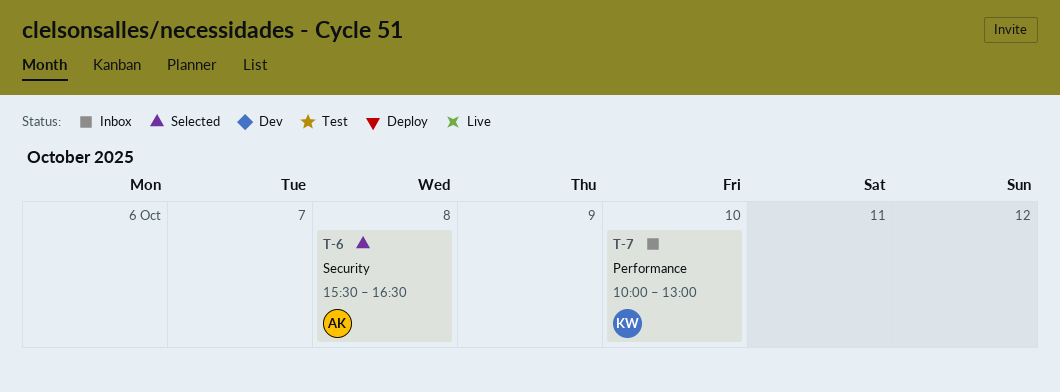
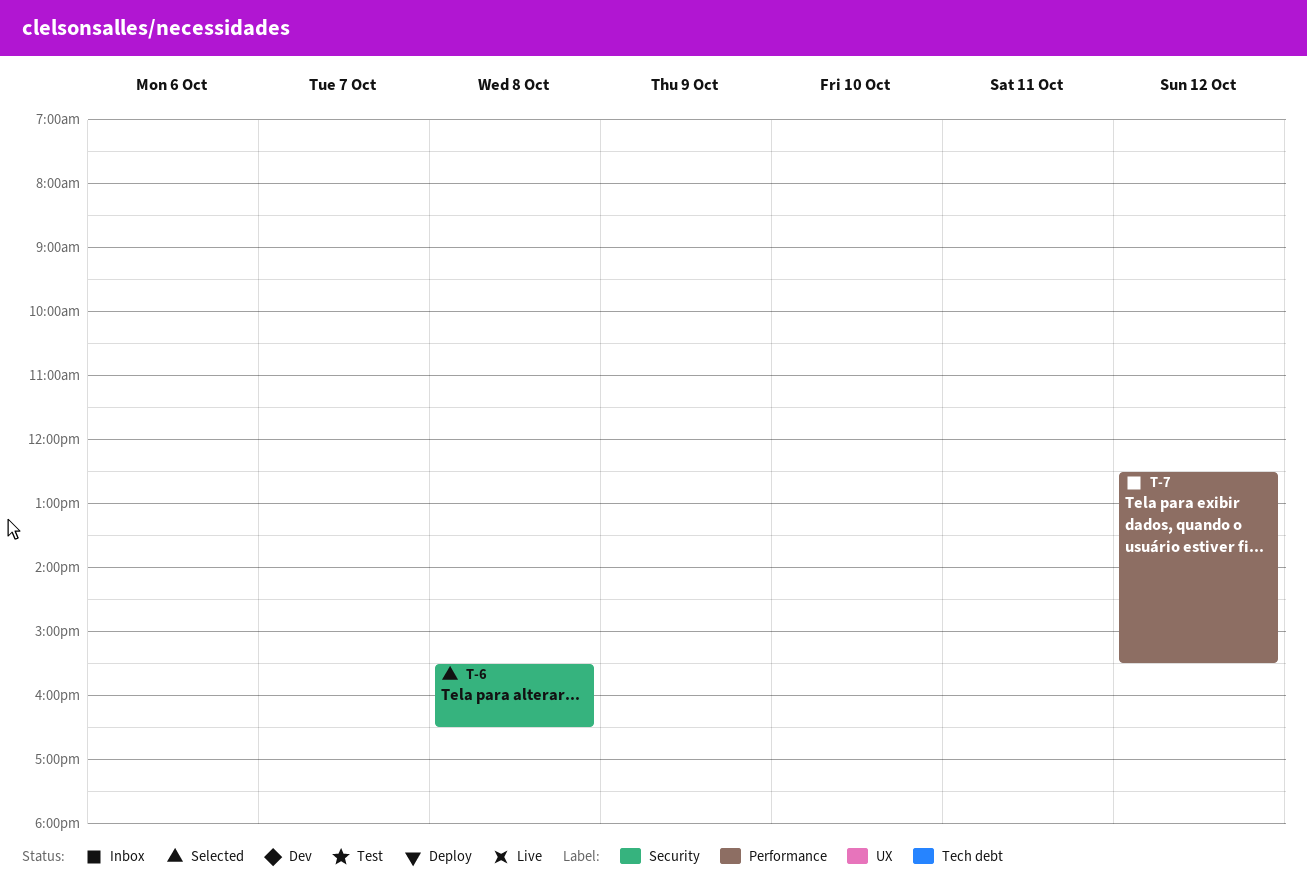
T-7, day: Oct 10 -> Oct 12
T-7, begins: 10:00 -> 12:30
T-7, ends: 13:00 -> 15:30

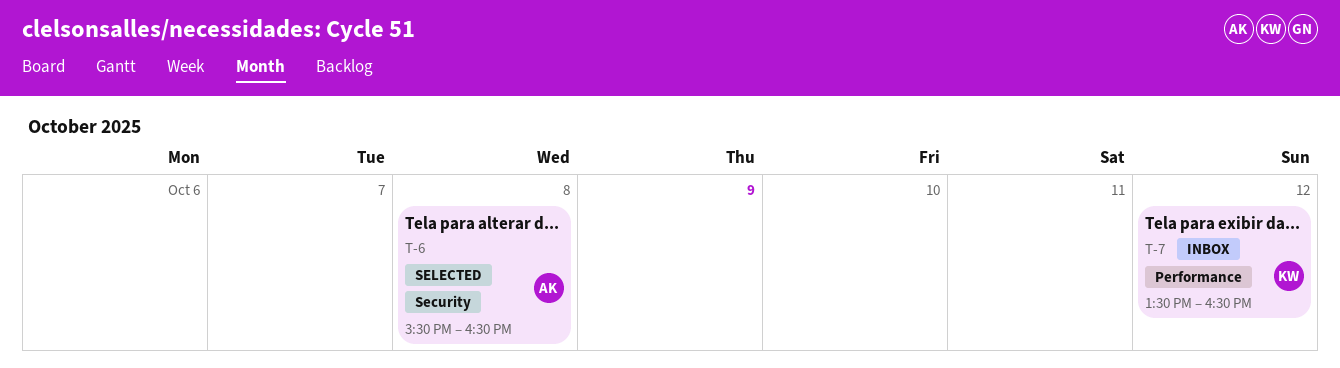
T-7, begins: 12:30 -> 13:30
T-7, ends: 15:30 -> 16:30

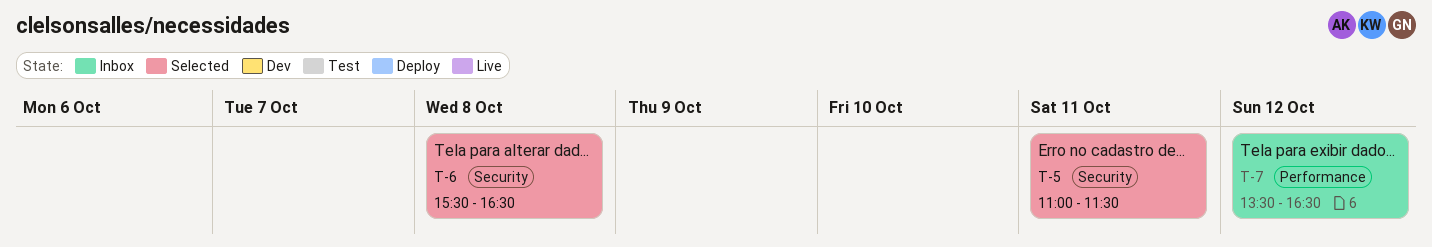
T-5: none -> present

